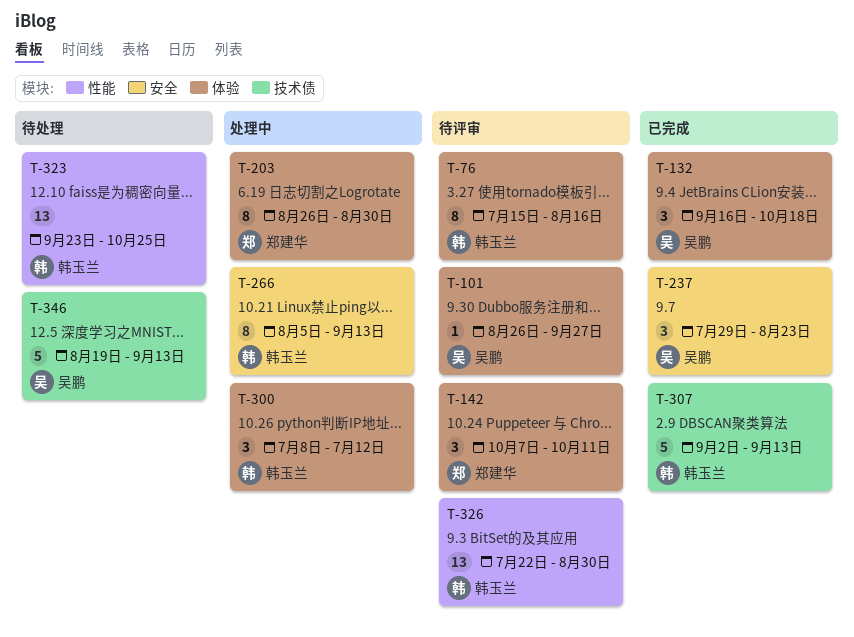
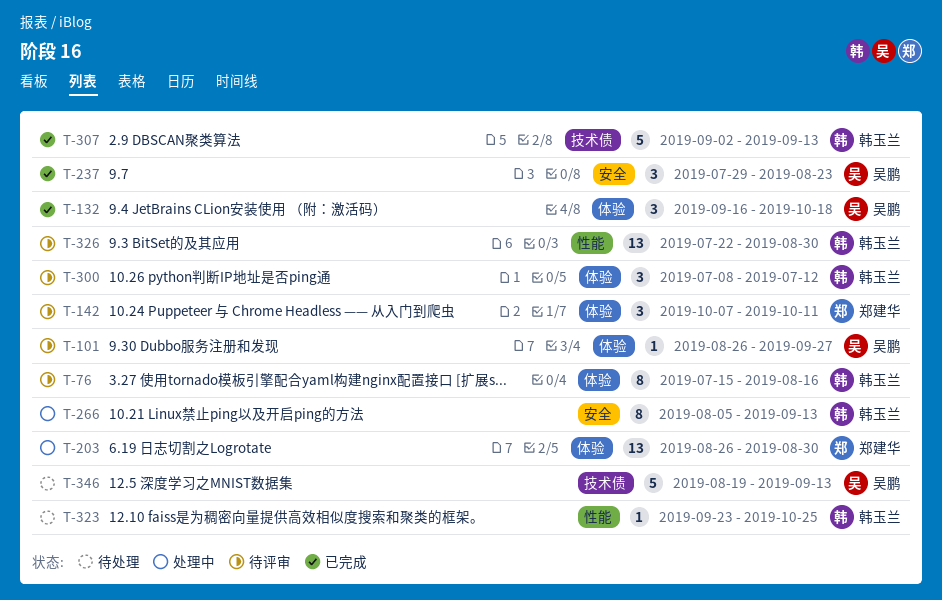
T-203, estimate: 8 -> 13
T-300, status: 处理中 -> 待评审
T-323, estimate: 13 -> 1

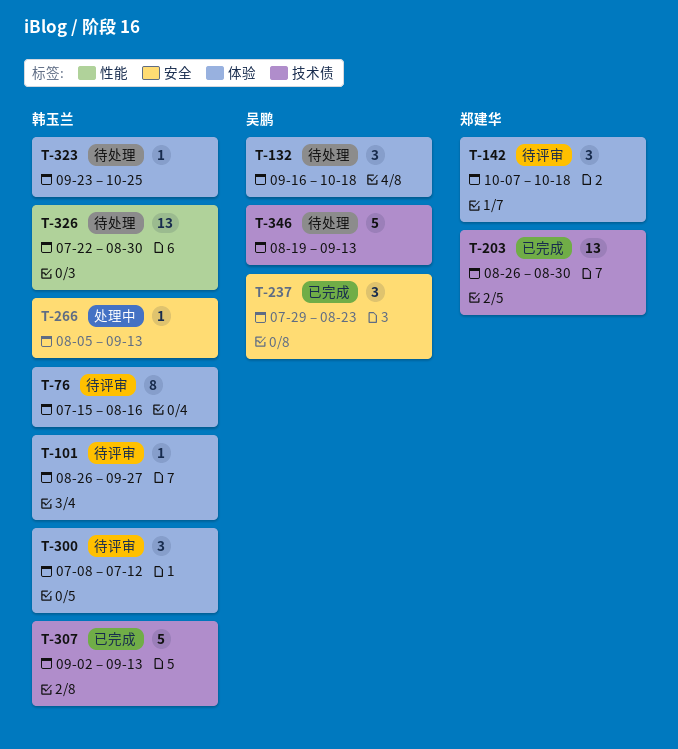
T-101, owner: 吴鹏 -> 韩玉兰
T-132, status: 已完成 -> 待处理
T-142, due: Oct 11 -> Oct 18
T-203, status: 处理中 -> 已完成
T-203, label: 体验 -> 技术债
T-266, estimate: 8 -> 1
T-323, label: 性能 -> 体验
T-326, status: 待评审 -> 待处理

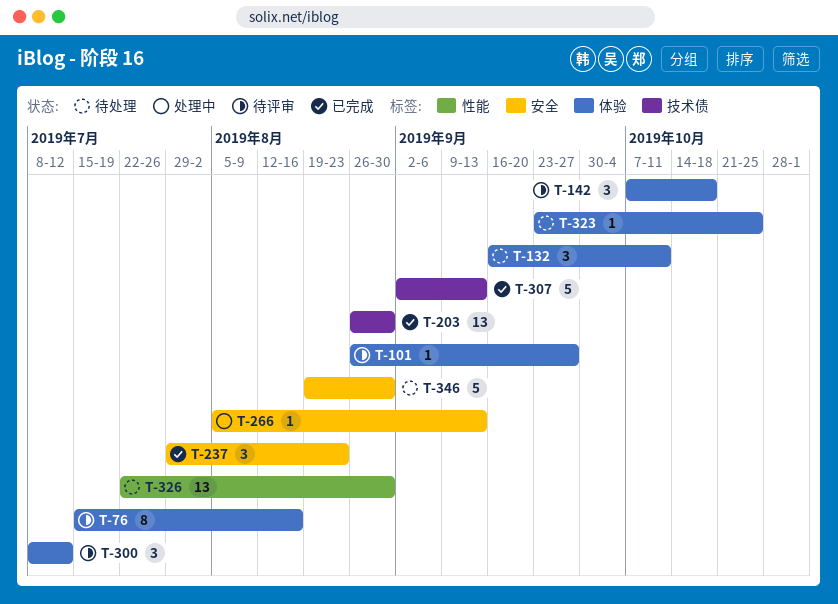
T-132, due: Oct 18 -> Oct 11
T-346, label: 技术债 -> 安全
T-346, due: Sep 13 -> Aug 30

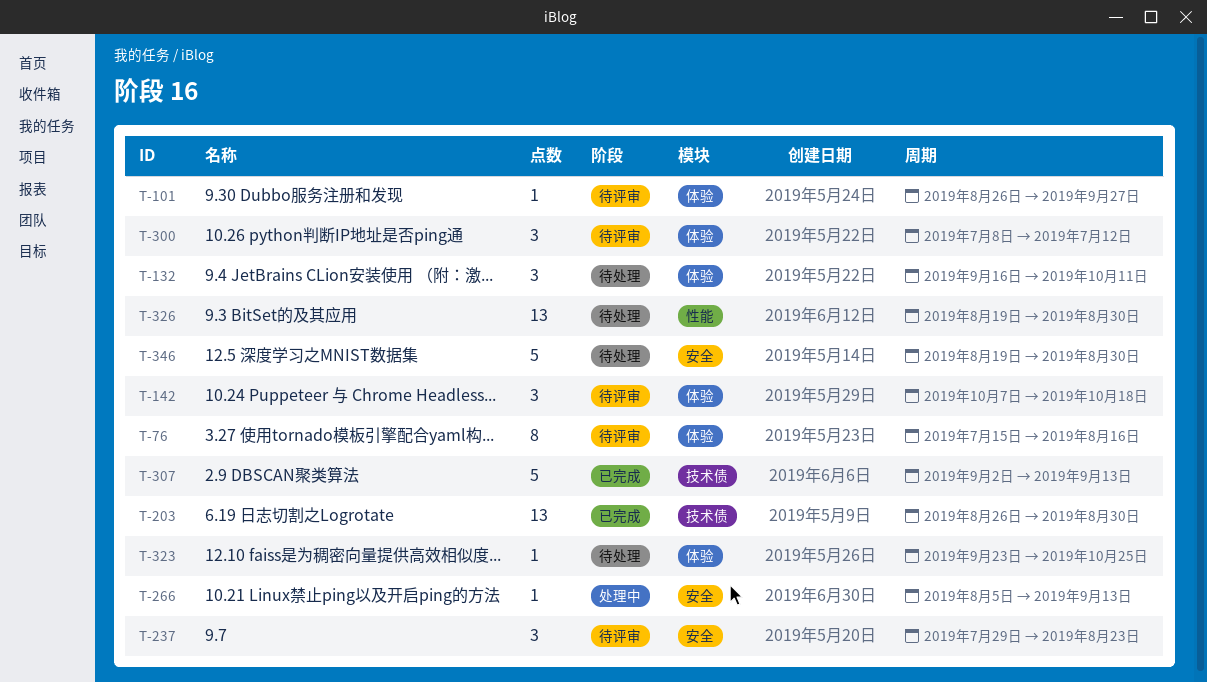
T-237, status: 已完成 -> 待评审
T-326, start: Jul 22 -> Aug 19

